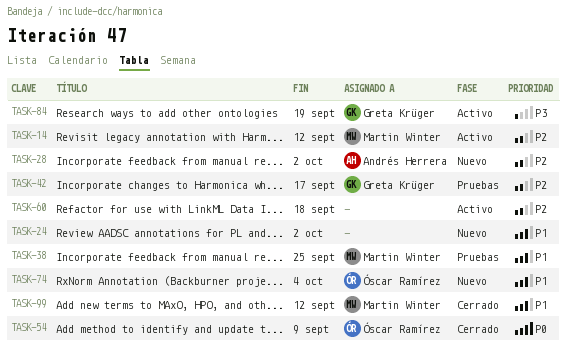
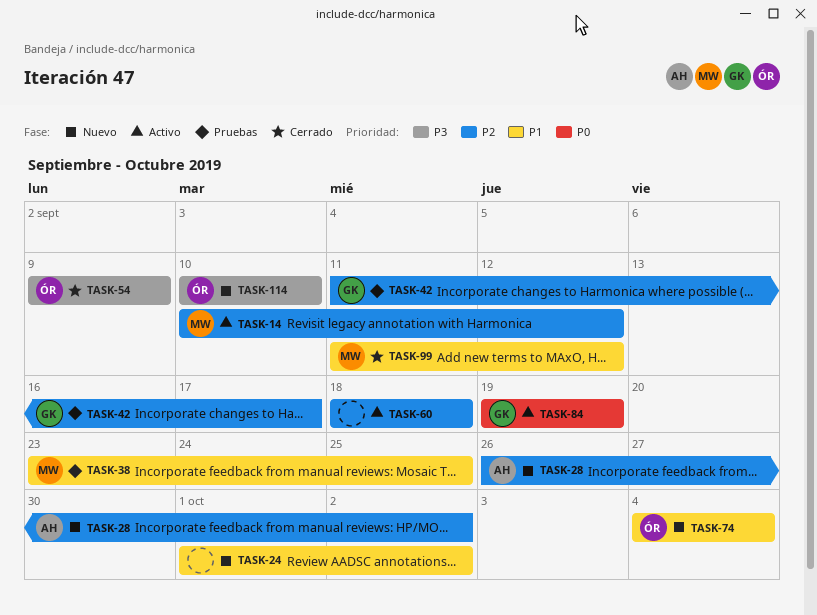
TASK-54, priority: P0 -> P3
TASK-84, priority: P3 -> P0
TASK-114: none -> present

